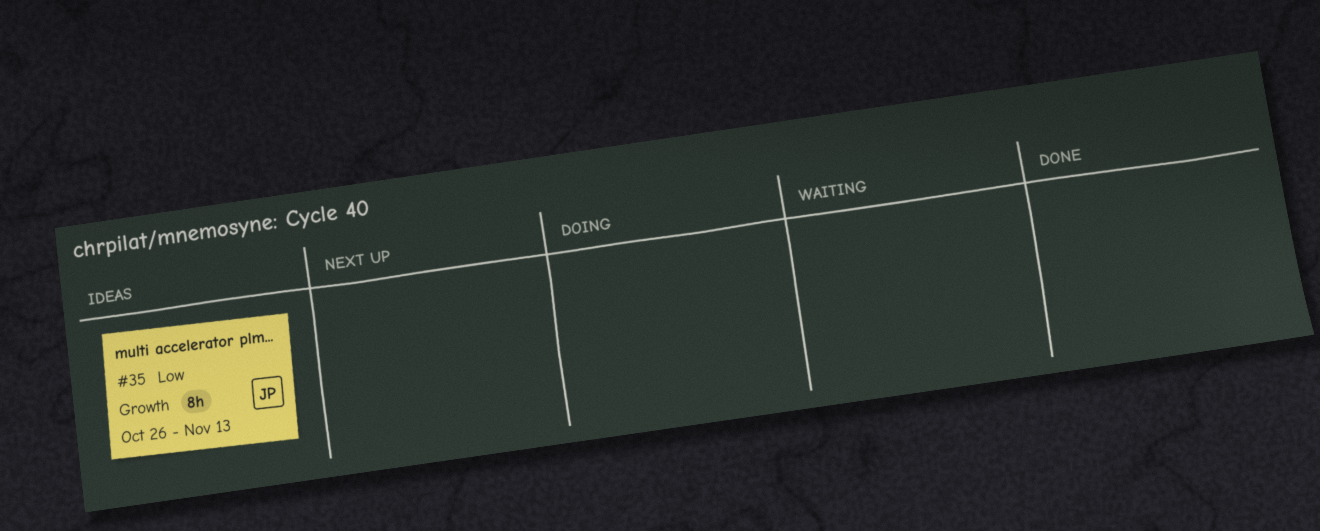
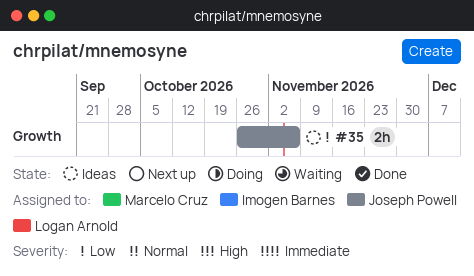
#35, estimate: 8h -> 2h
#35, due: Nov 13 -> Nov 6

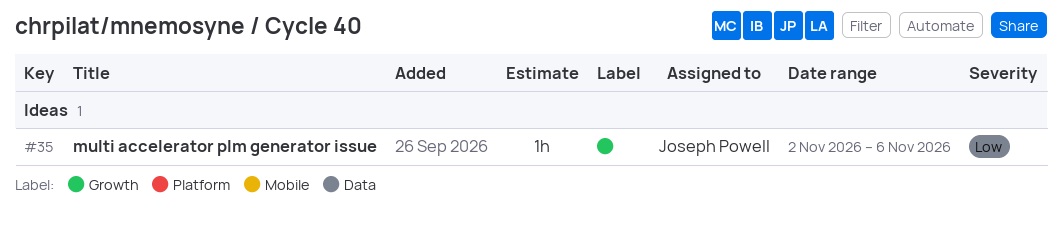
#35, estimate: 2h -> 1h
#35, start: Oct 26 -> Nov 2

